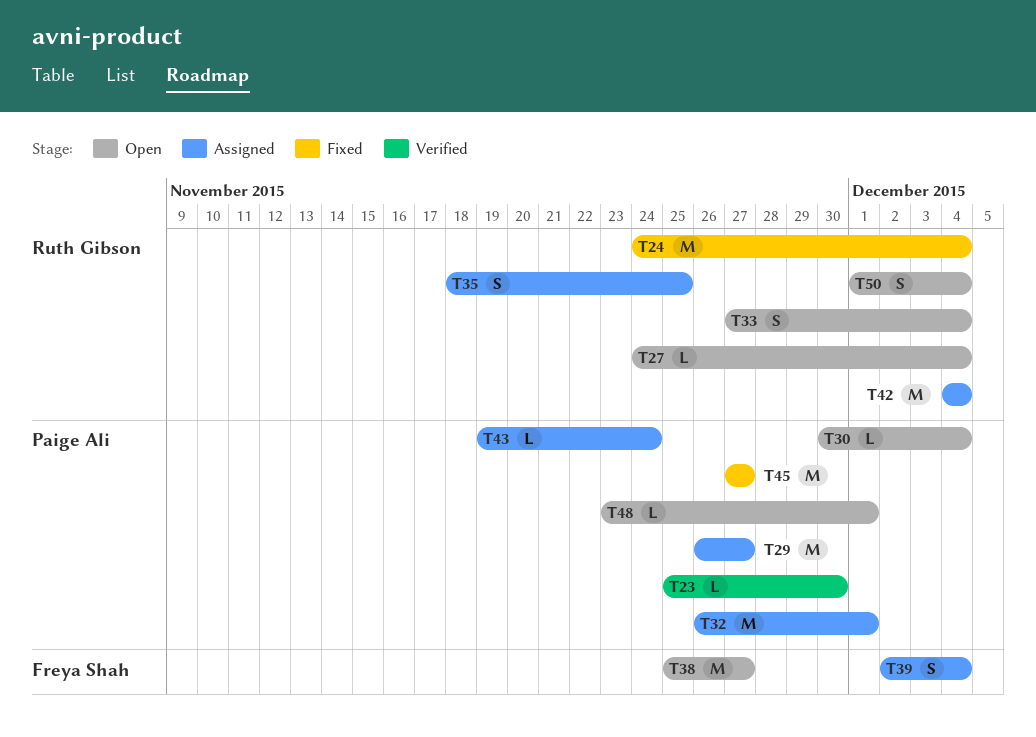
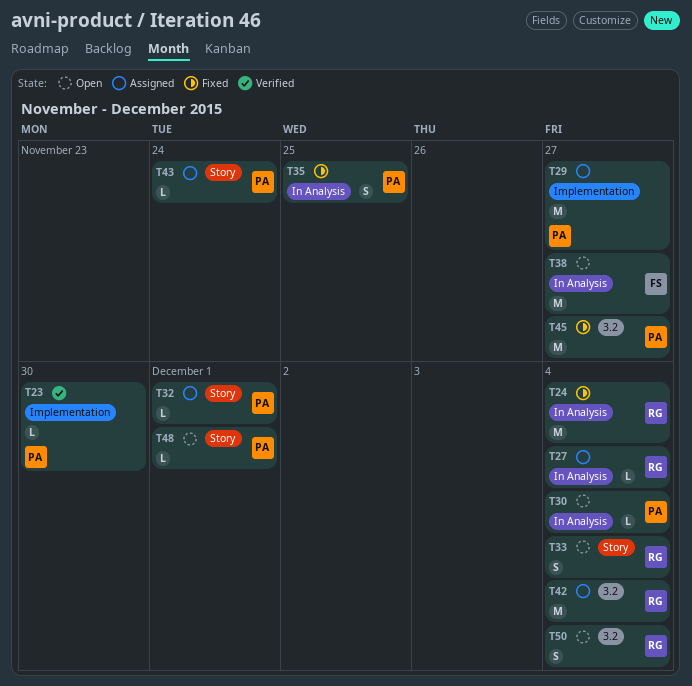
T27, status: Open -> Assigned
T32, estimate: M -> L
T35, status: Assigned -> Fixed
T35, owner: Ruth Gibson -> Paige Ali
T39: present -> none

